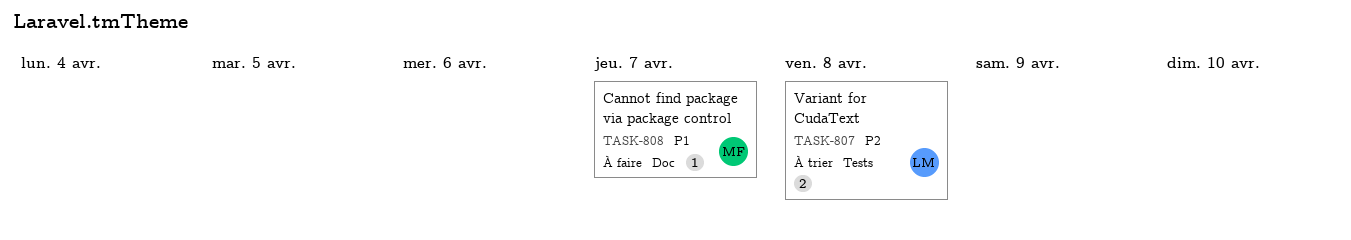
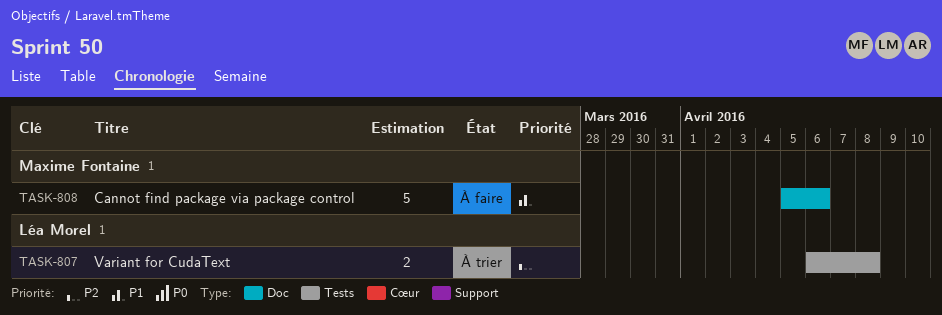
TASK-808, estimate: 1 -> 5
TASK-808, due: Apr 7 -> Apr 6

